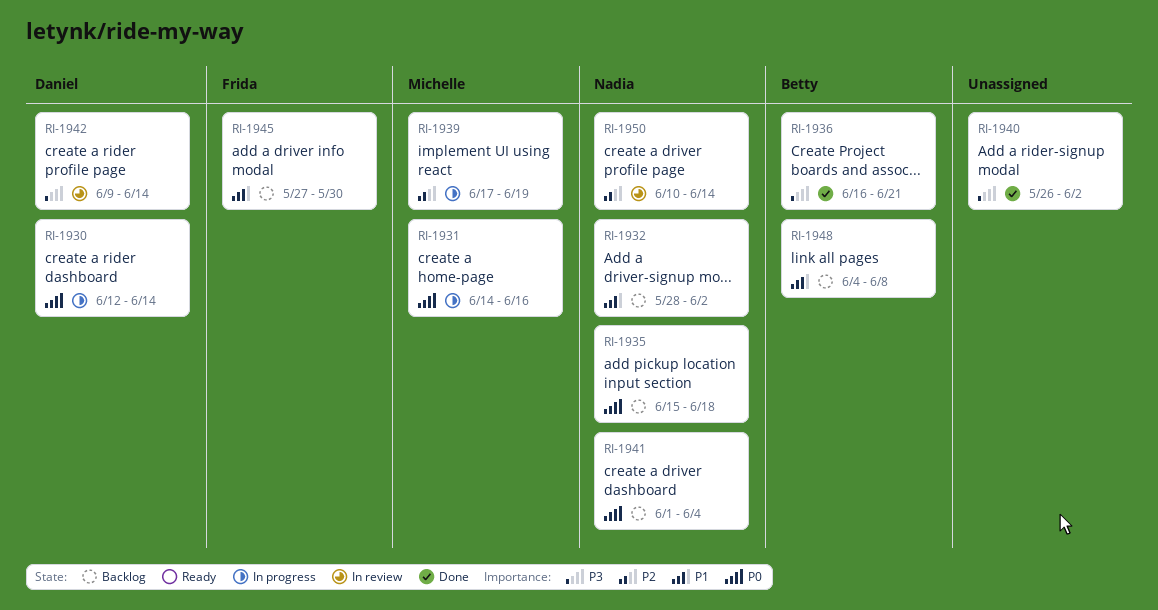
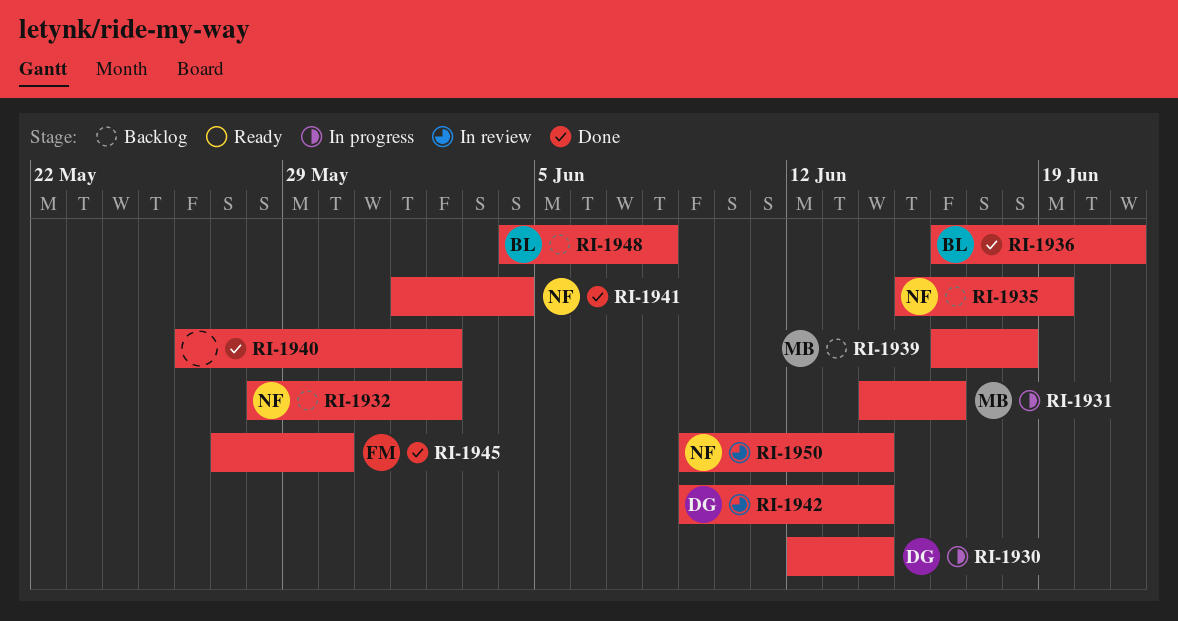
RI-1935, due: Jun 18 -> Jun 19
RI-1939, status: In progress -> Backlog
RI-1939, start: Jun 17 -> Jun 16
RI-1939, due: Jun 19 -> Jun 18
RI-1941, status: Backlog -> Done
RI-1945, status: Backlog -> Done
RI-1950, start: Jun 10 -> Jun 9

